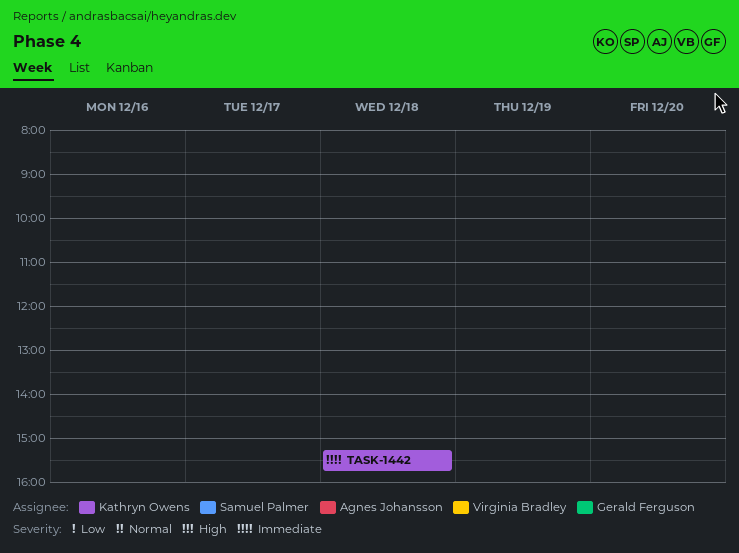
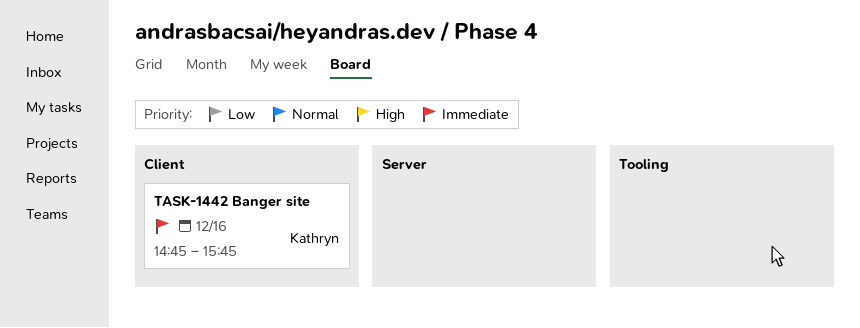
TASK-1442, day: Dec 18 -> Dec 16
TASK-1442, begins: 15:15 -> 14:45

